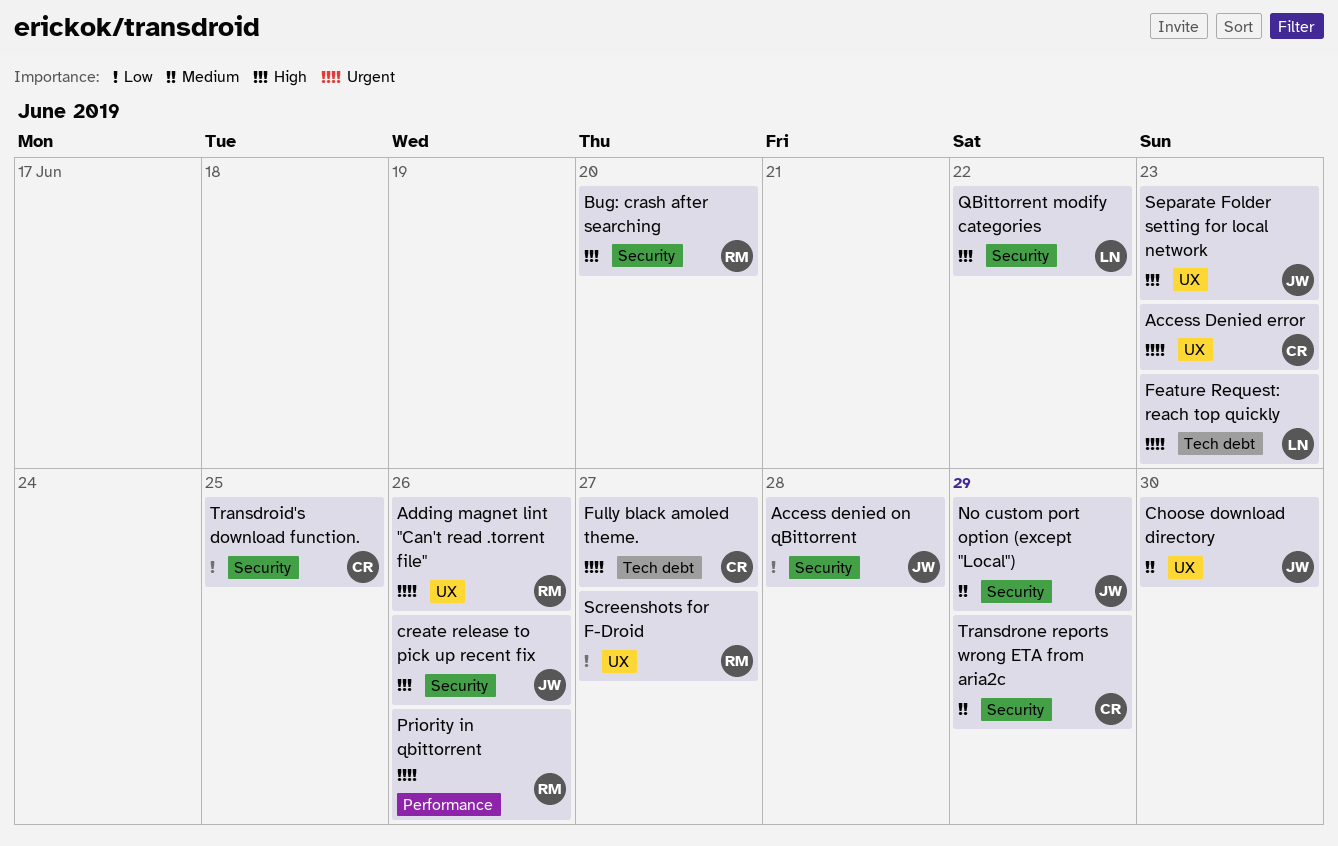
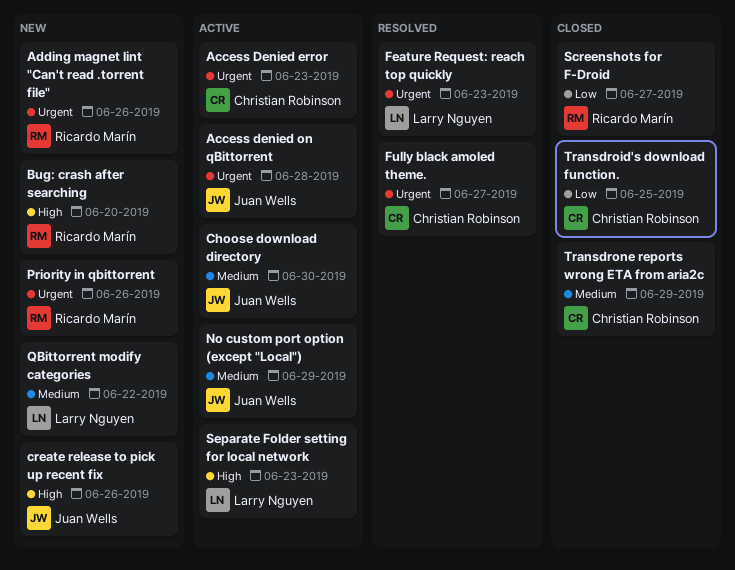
Access denied on qBittorrent, priority: Low -> Urgent
QBittorrent modify categories, priority: High -> Medium
Separate Folder setting for local network, owner: Juan Wells -> Larry Nguyen

